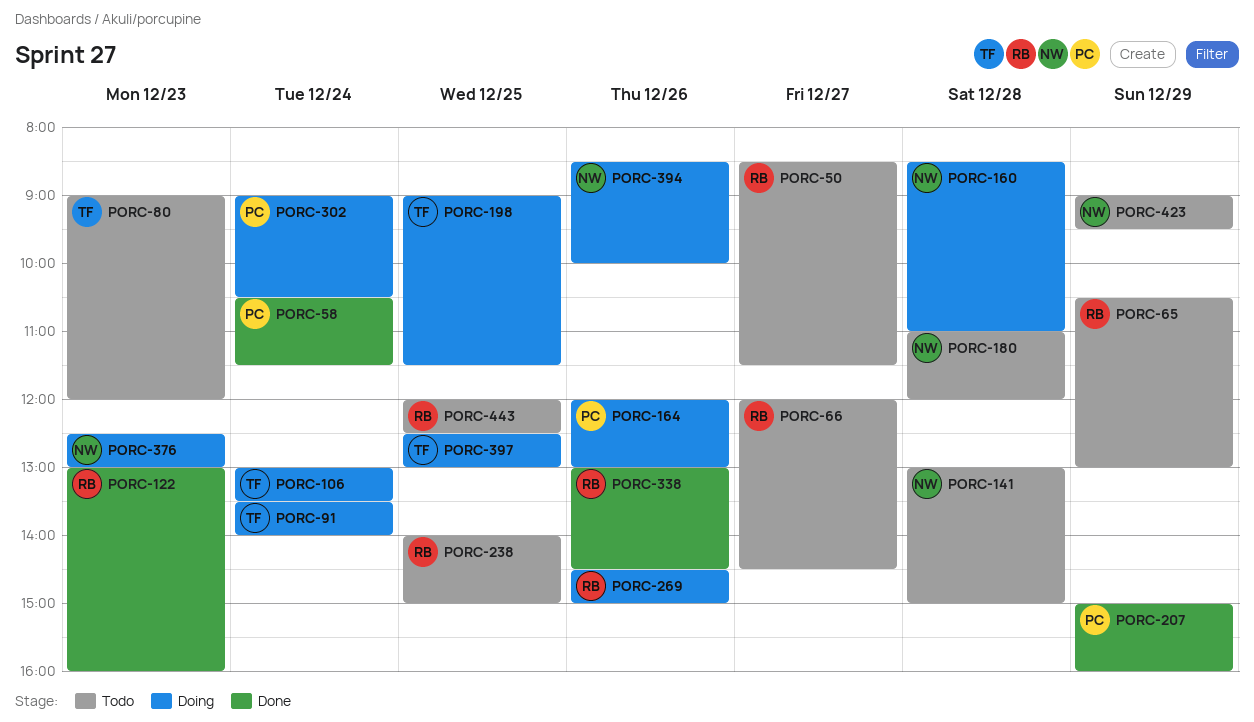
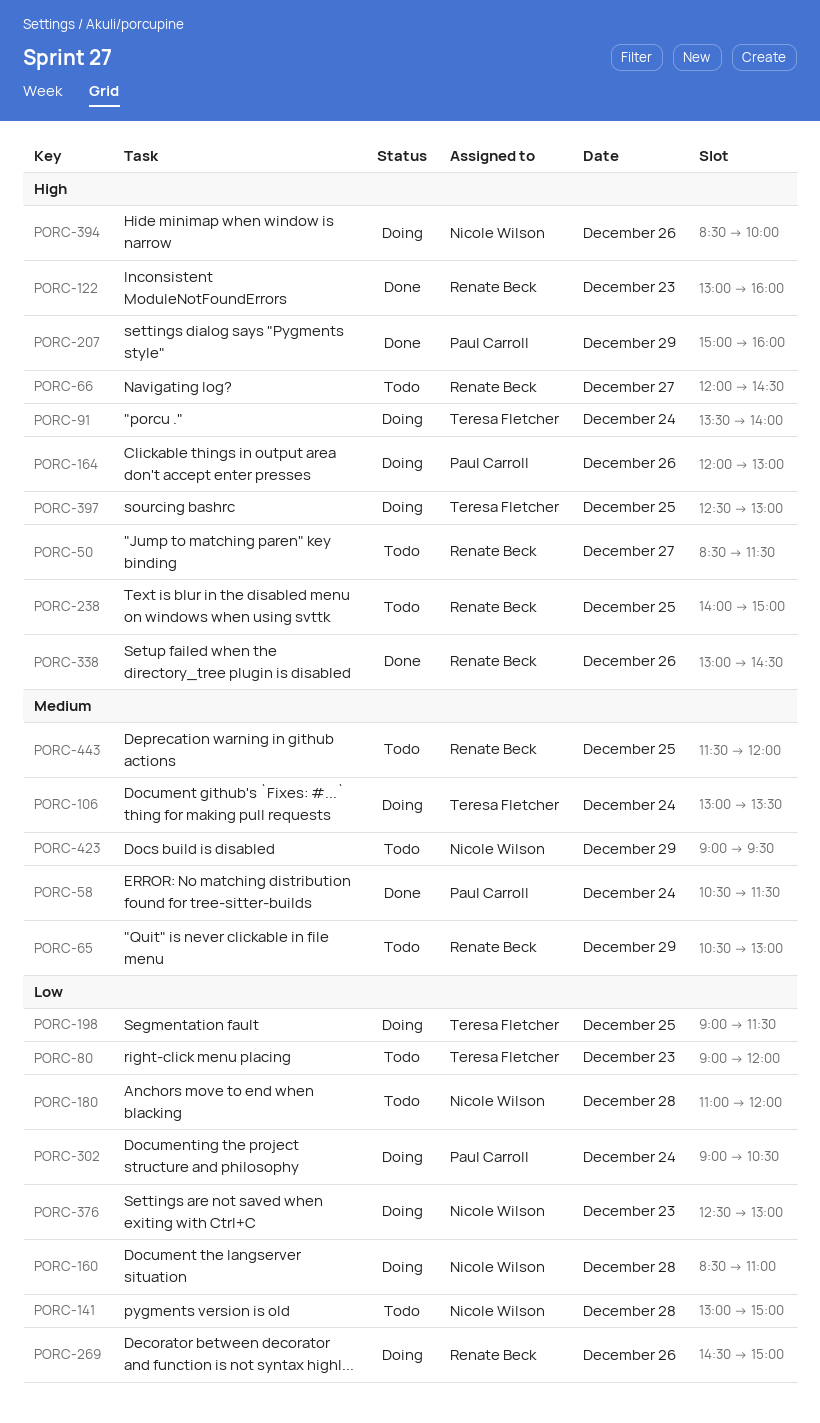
PORC-443, begins: 12:00 -> 11:30
PORC-443, ends: 12:30 -> 12:00

